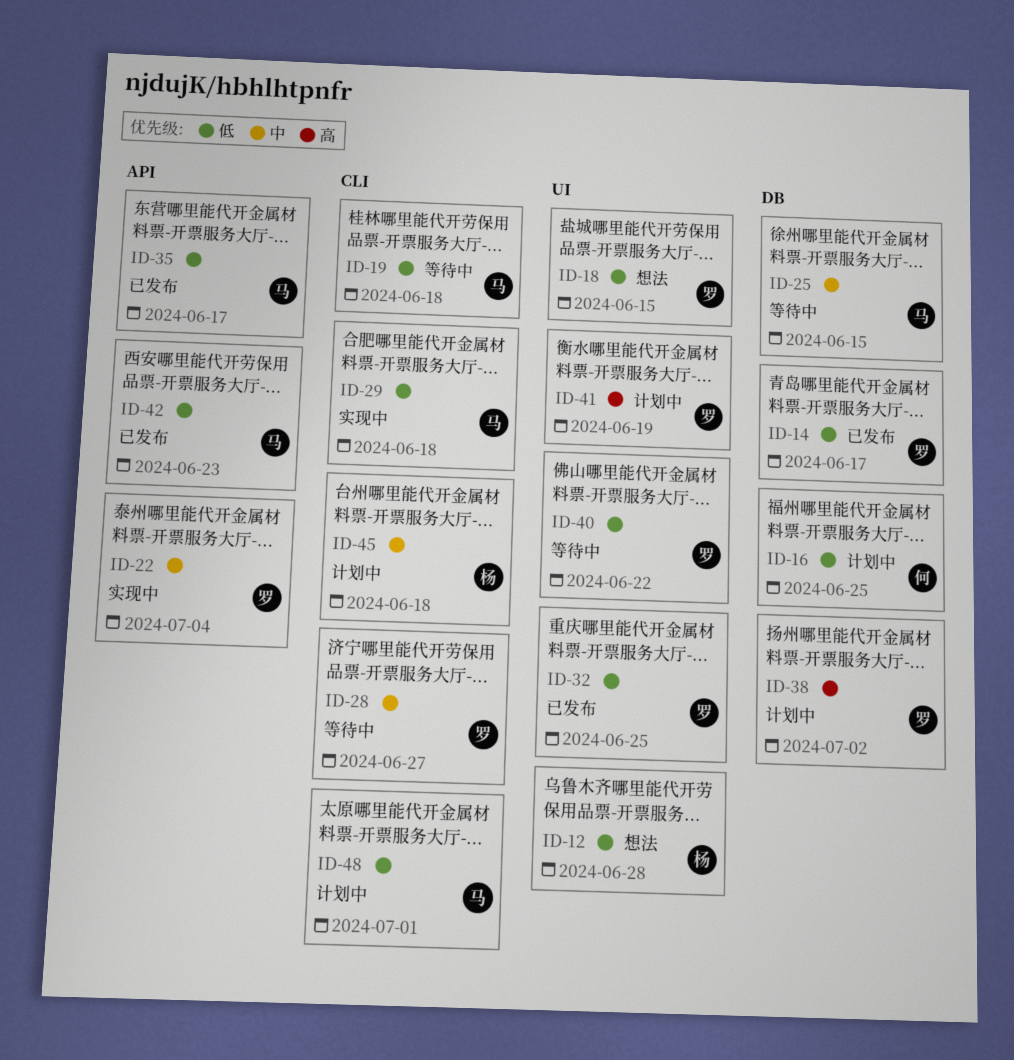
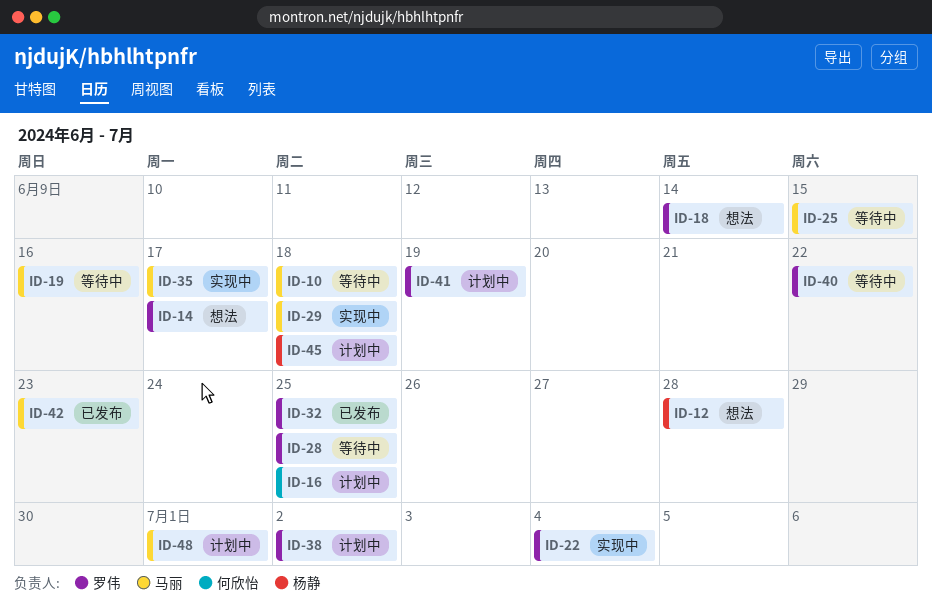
ID-10: none -> present
ID-14, status: 已发布 -> 想法
ID-18, due: Jun 15 -> Jun 14
ID-19, due: Jun 18 -> Jun 16
ID-28, due: Jun 27 -> Jun 25
ID-35, status: 已发布 -> 实现中

